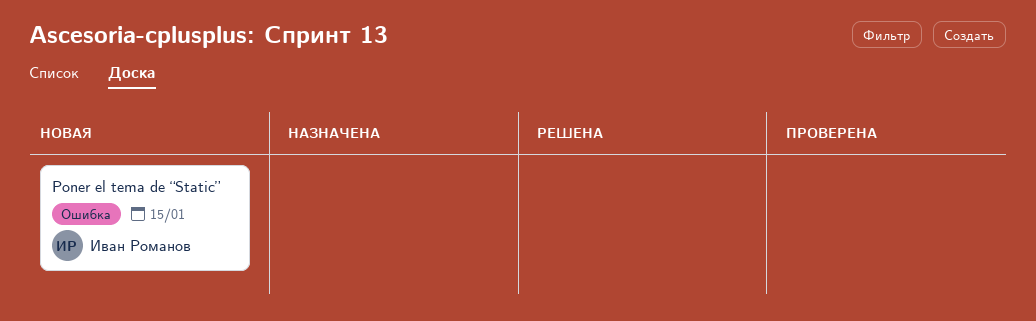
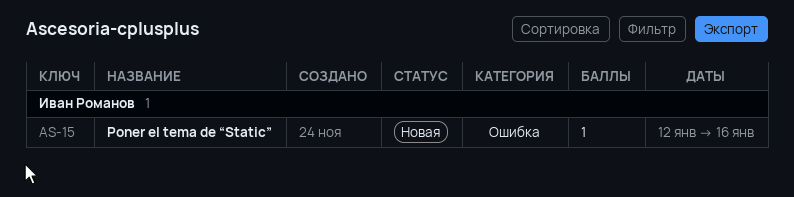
Poner el tema de “Static”, due: Jan 15 -> Jan 16

